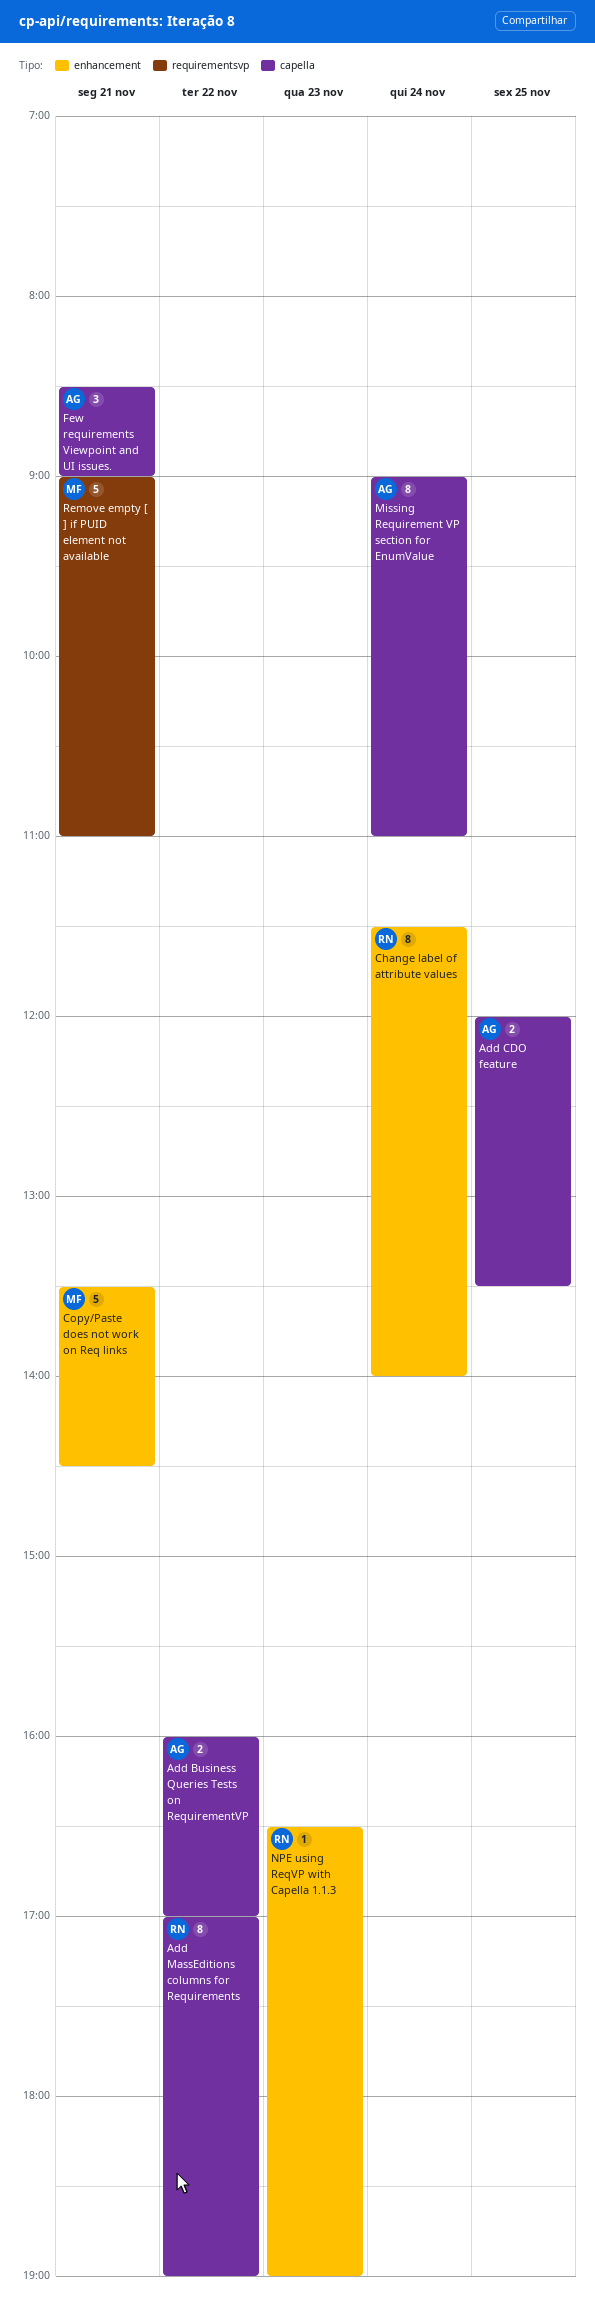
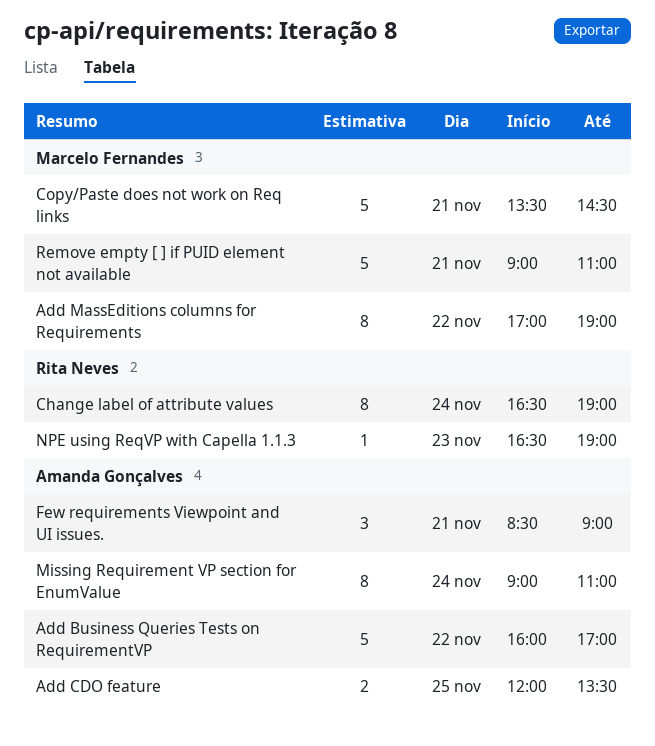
Add Business Queries Tests on RequirementVP, estimate: 2 -> 5
Add MassEditions columns for Requirements, owner: Rita Neves -> Marcelo Fernandes
Change label of attribute values, begins: 11:30 -> 16:30
Change label of attribute values, ends: 14:00 -> 19:00

